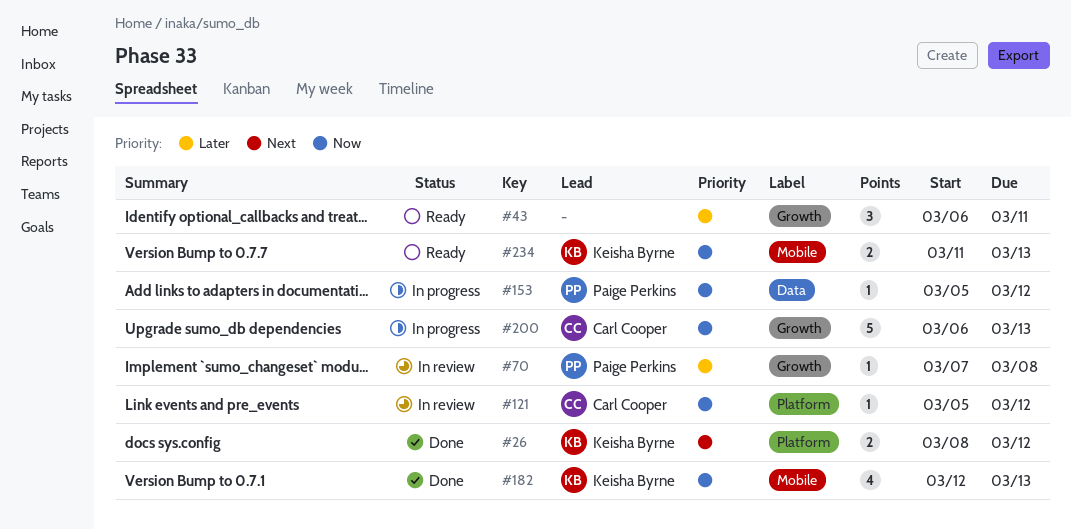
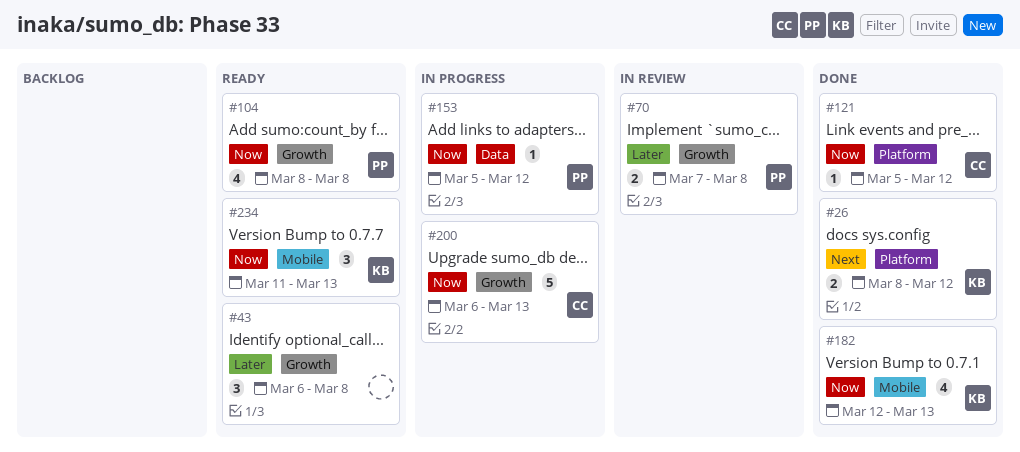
#43, due: Mar 11 -> Mar 8
#70, estimate: 1 -> 2
#104: none -> present
#121, status: In review -> Done
#234, estimate: 2 -> 3

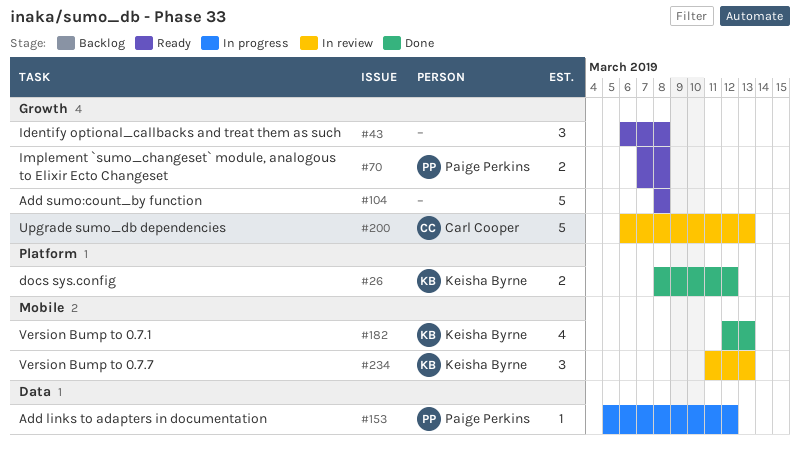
#70, status: In review -> Ready
#104, owner: Paige Perkins -> none
#104, estimate: 4 -> 5
#121: present -> none
#200, status: In progress -> In review
#234, status: Ready -> In review

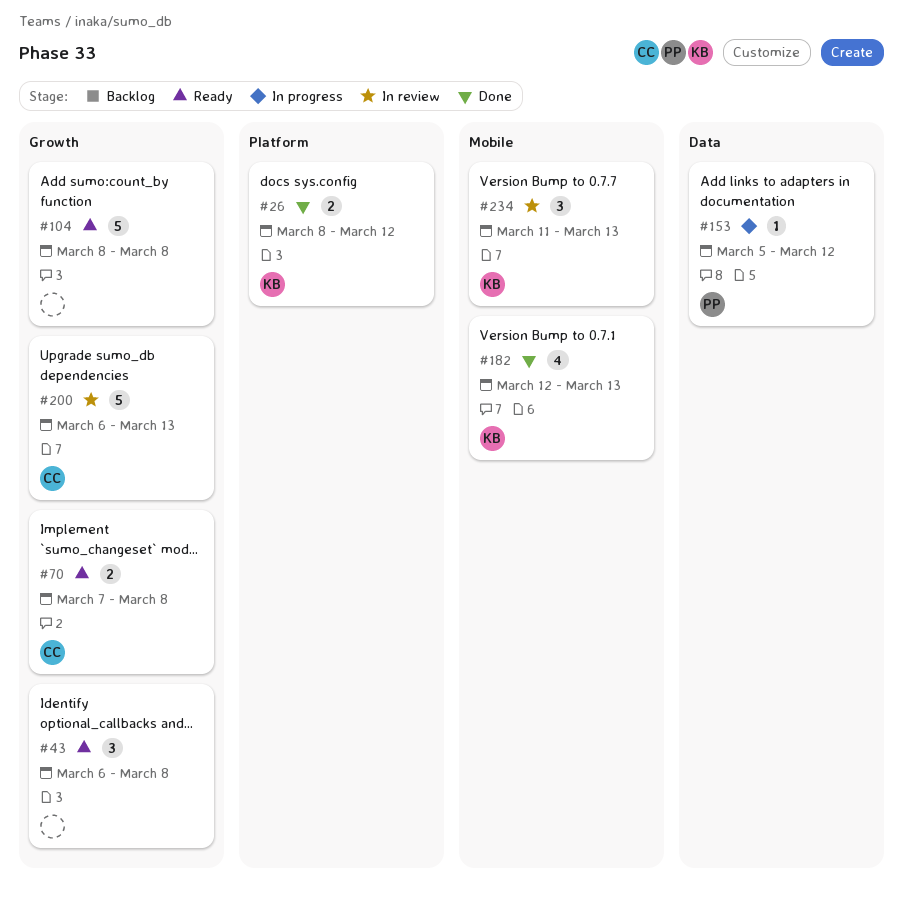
#70, owner: Paige Perkins -> Carl Cooper

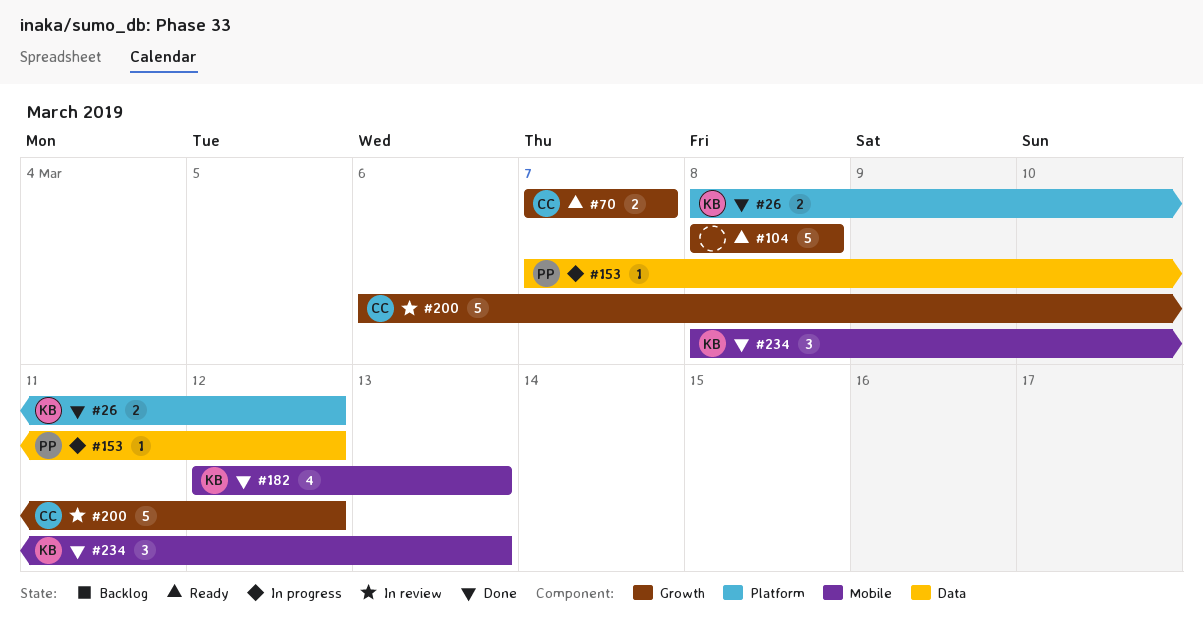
#43: present -> none
#70, due: Mar 8 -> Mar 7
#153, start: Mar 5 -> Mar 7
#200, due: Mar 13 -> Mar 12
#234, status: In review -> Done
#234, start: Mar 11 -> Mar 8

